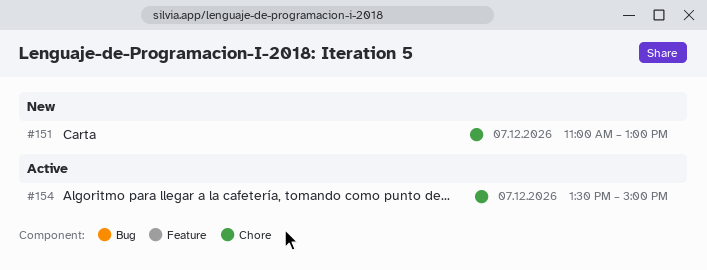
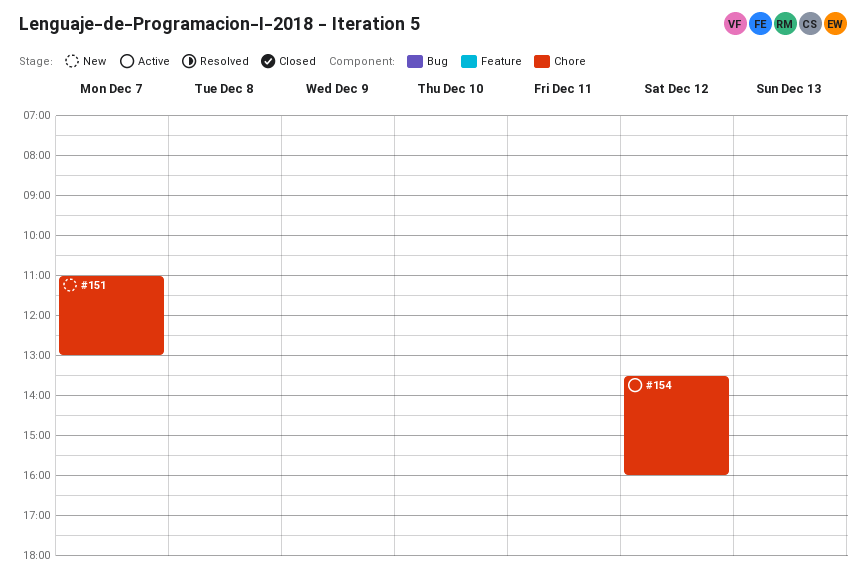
#154, day: Dec 7 -> Dec 12
#154, ends: 15:00 -> 16:00

